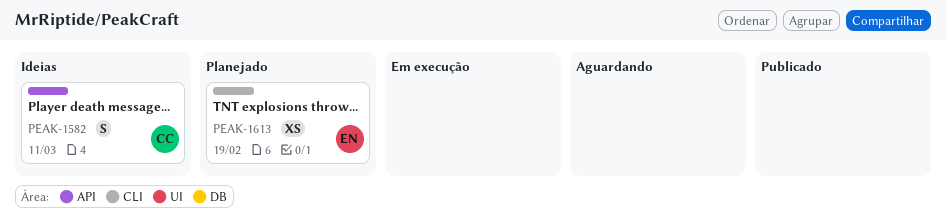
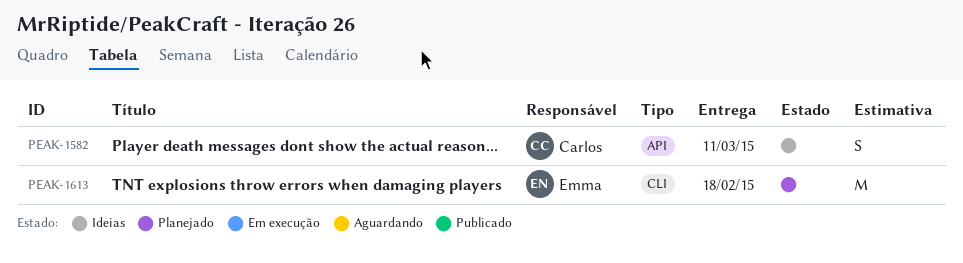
PEAK-1613, estimate: XS -> M
PEAK-1613, due: Feb 19 -> Feb 18

